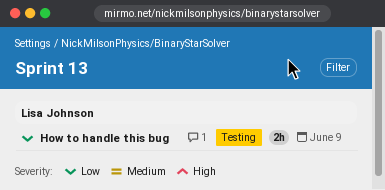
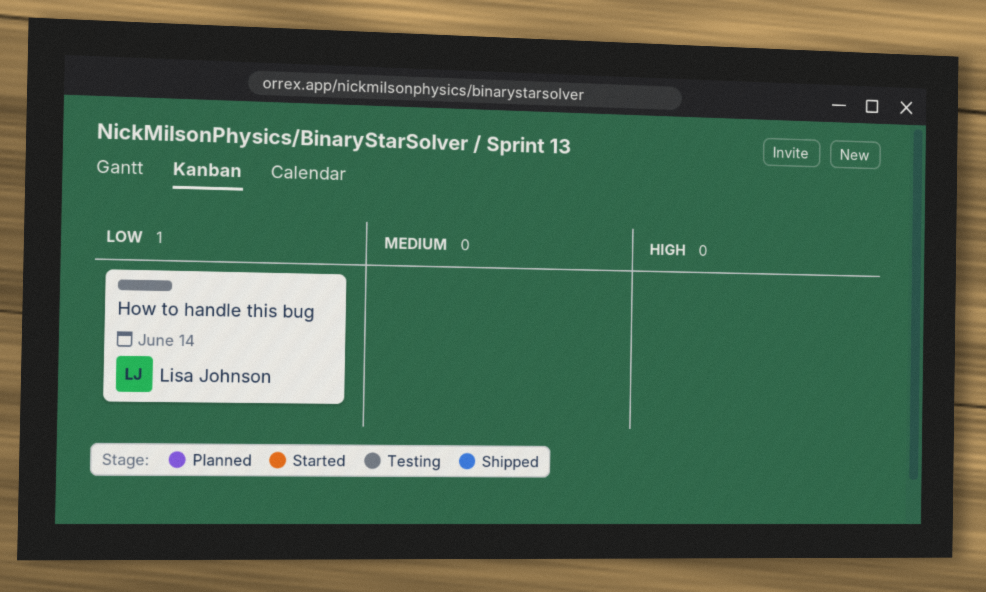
How to handle this bug, due: Jun 9 -> Jun 14

